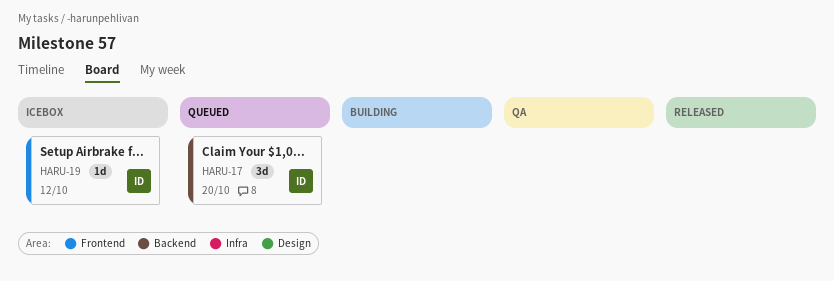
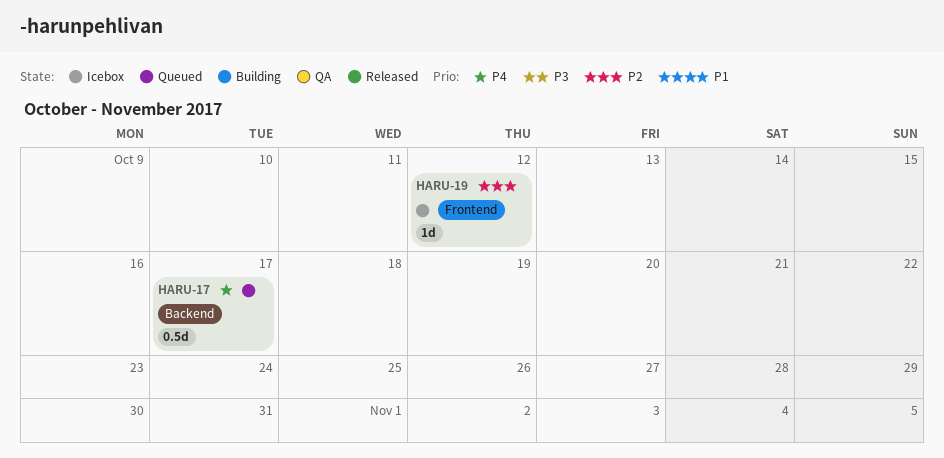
HARU-17, estimate: 3d -> 0.5d
HARU-17, due: Oct 20 -> Oct 17

